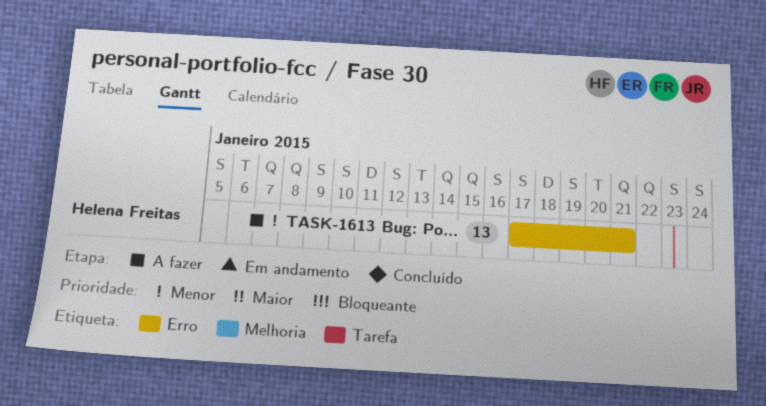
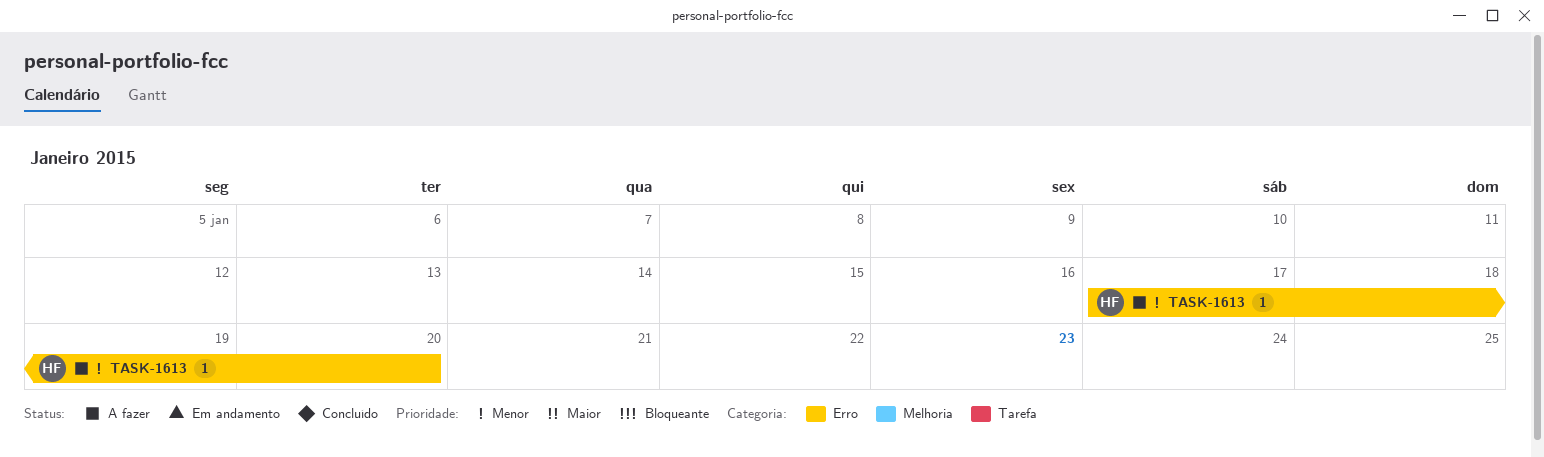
TASK-1613, estimate: 13 -> 1
TASK-1613, due: Jan 21 -> Jan 20

